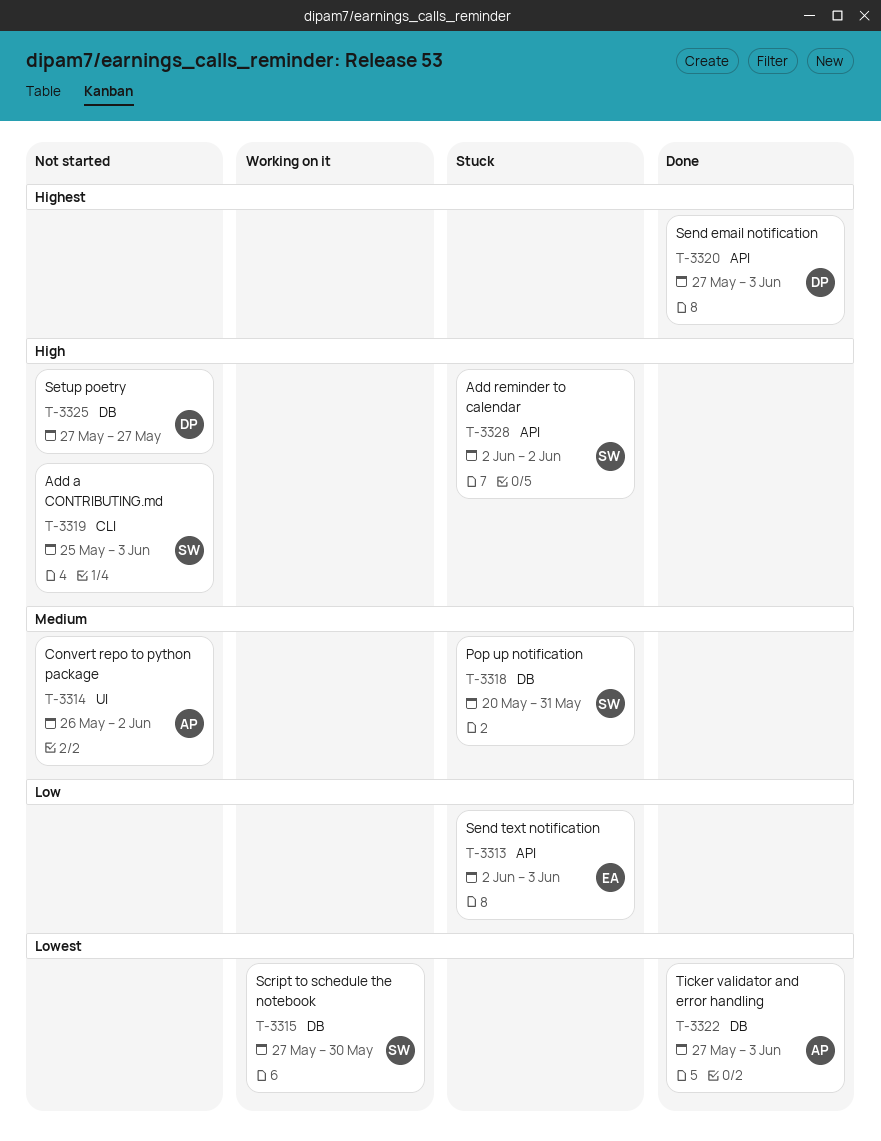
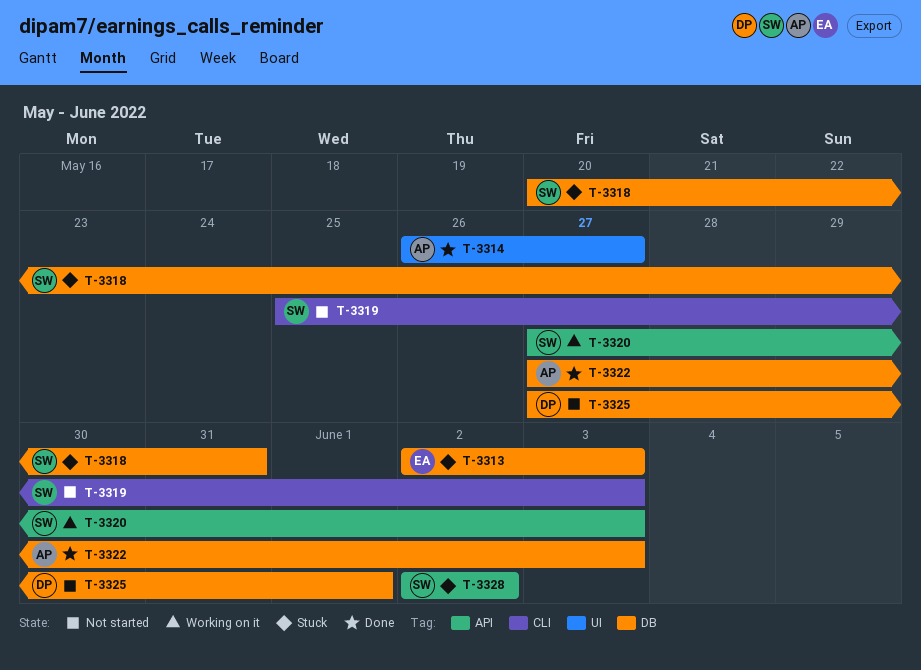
T-3313, label: API -> DB
T-3314, status: Not started -> Done
T-3314, due: Jun 2 -> May 27
T-3315: present -> none
T-3320, status: Done -> Working on it
T-3320, owner: DP -> SW
T-3325, due: May 27 -> Jun 1

